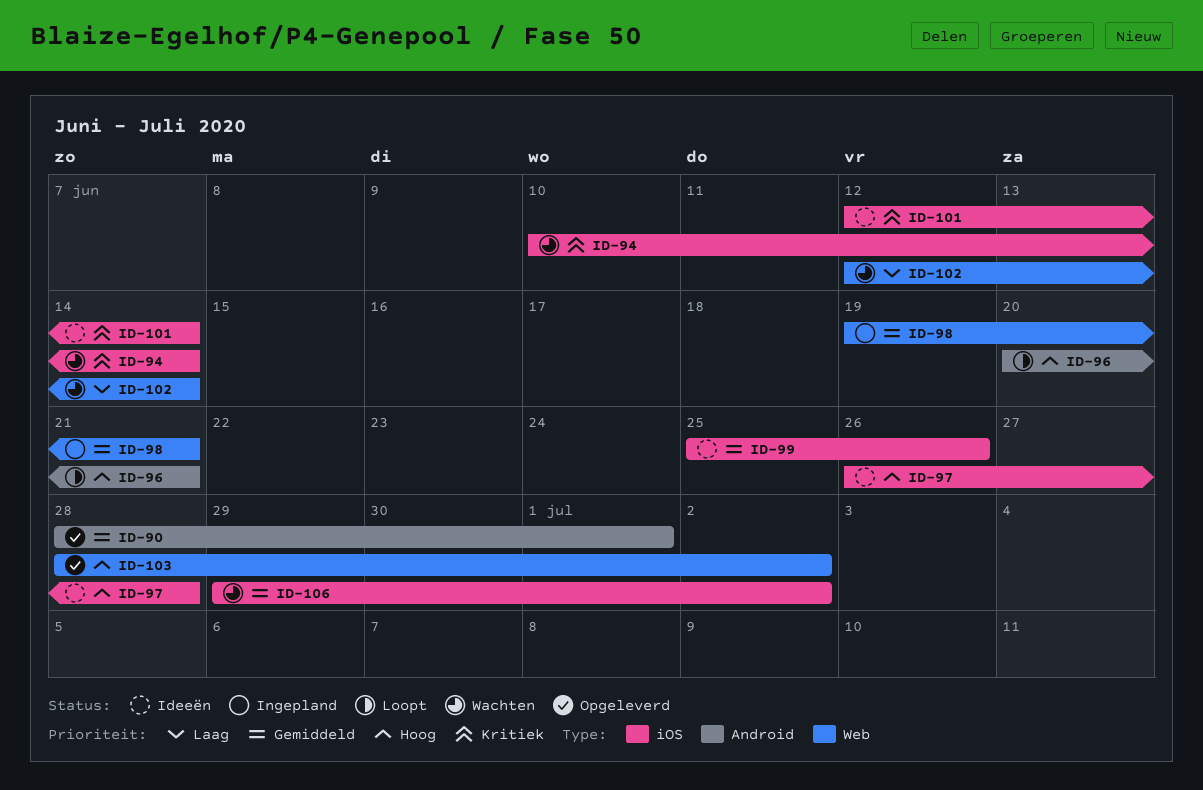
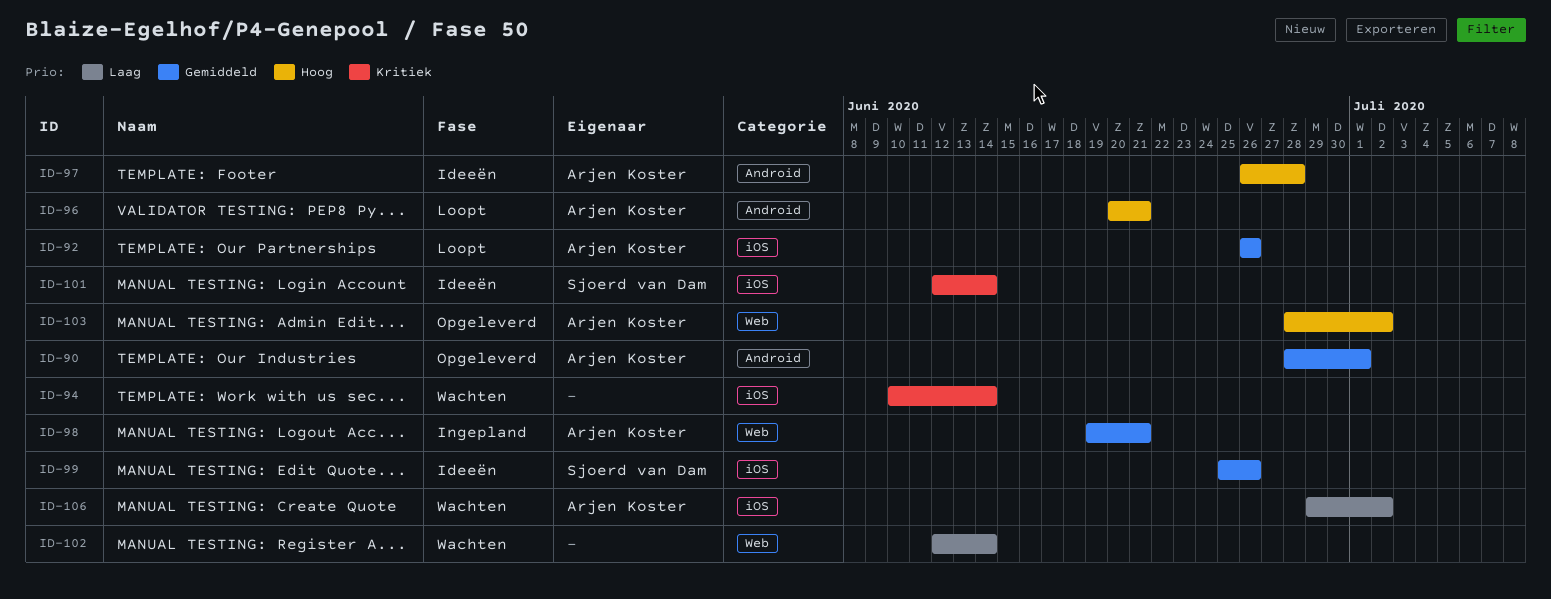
ID-92: none -> present
ID-97, label: iOS -> Android
ID-106, priority: Gemiddeld -> Laag

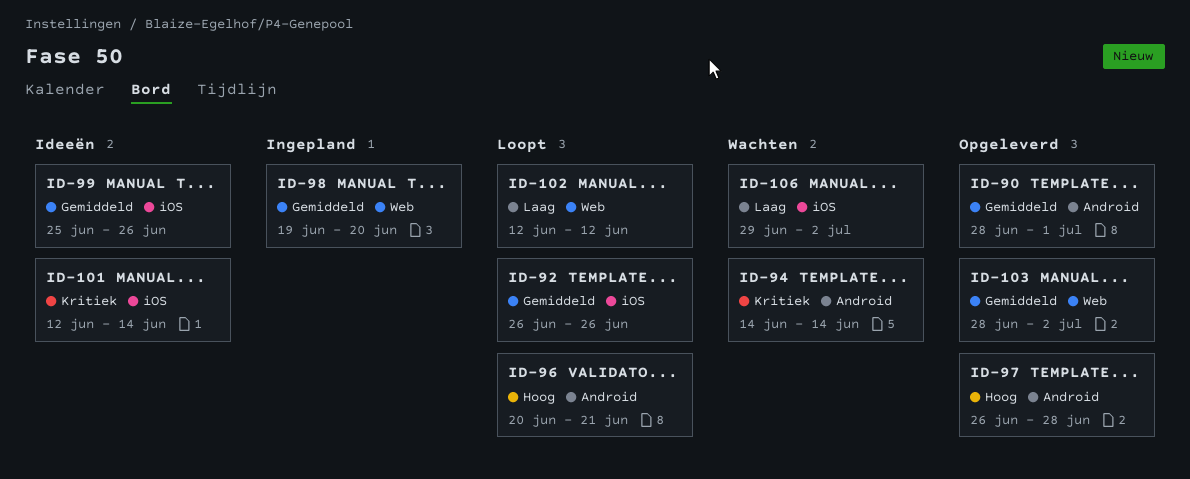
ID-94, label: iOS -> Android
ID-94, start: Jun 10 -> Jun 14
ID-97, status: Ideeën -> Opgeleverd
ID-98, due: Jun 21 -> Jun 20
ID-102, status: Wachten -> Loopt
ID-102, due: Jun 14 -> Jun 12
ID-103, priority: Hoog -> Gemiddeld

